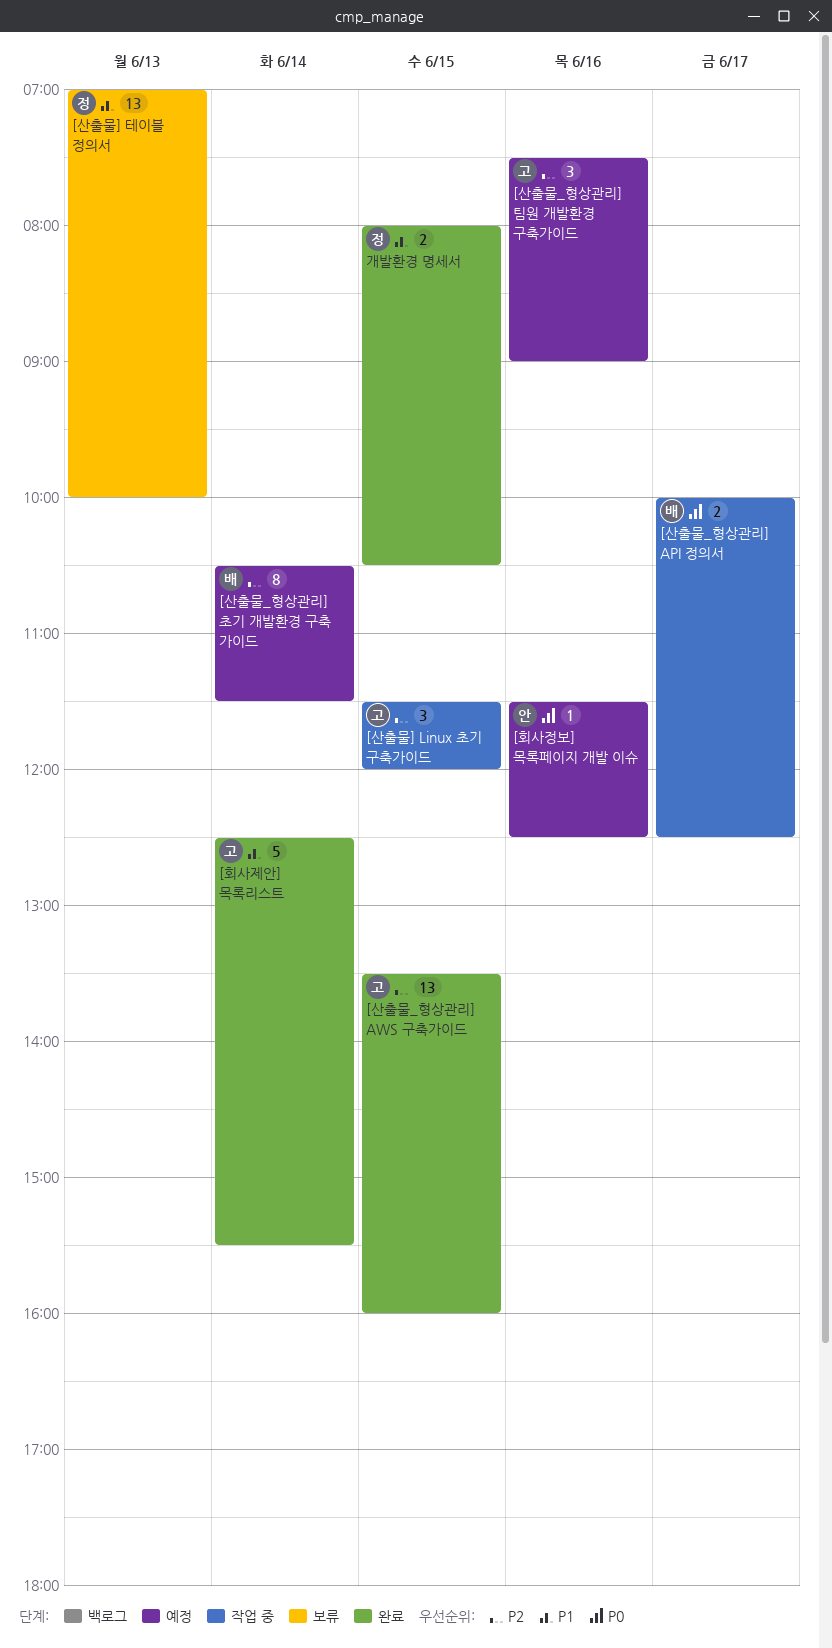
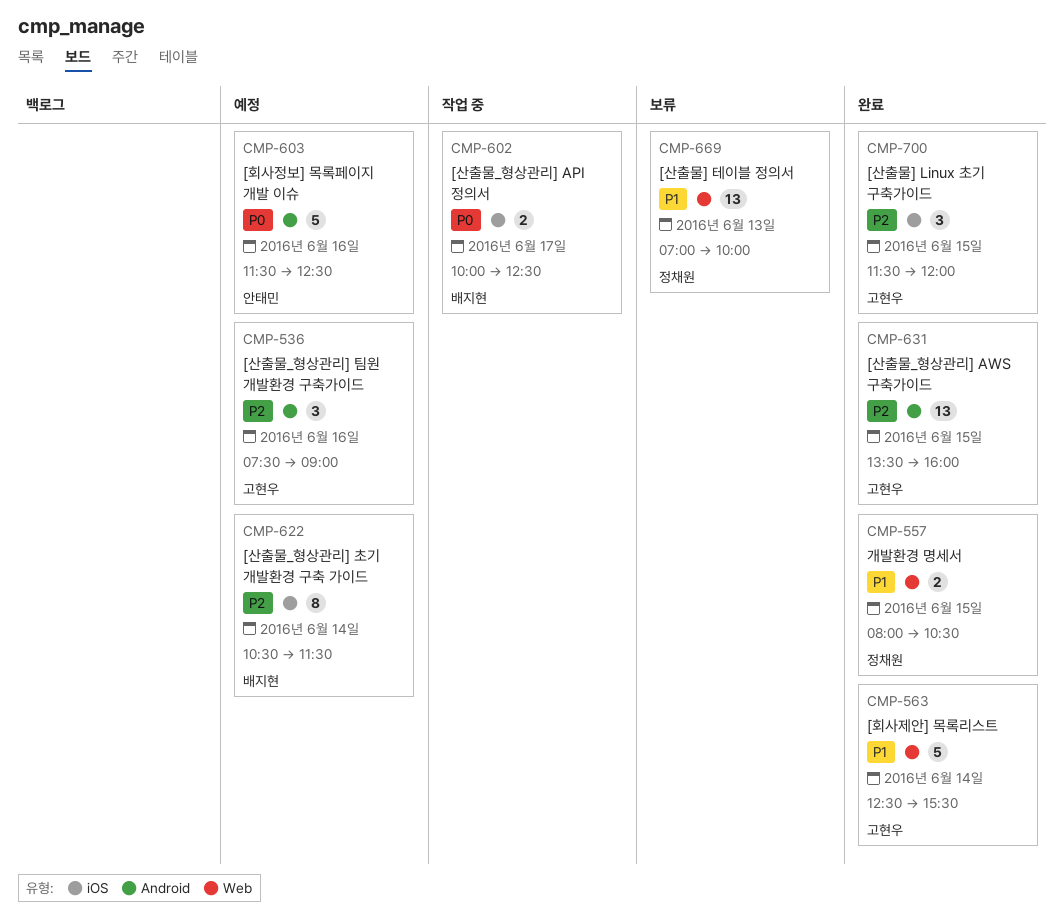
[산출물] Linux 초기 구축가이드, status: 작업 중 -> 완료
[회사정보] 목록페이지 개발 이슈, estimate: 1 -> 5

